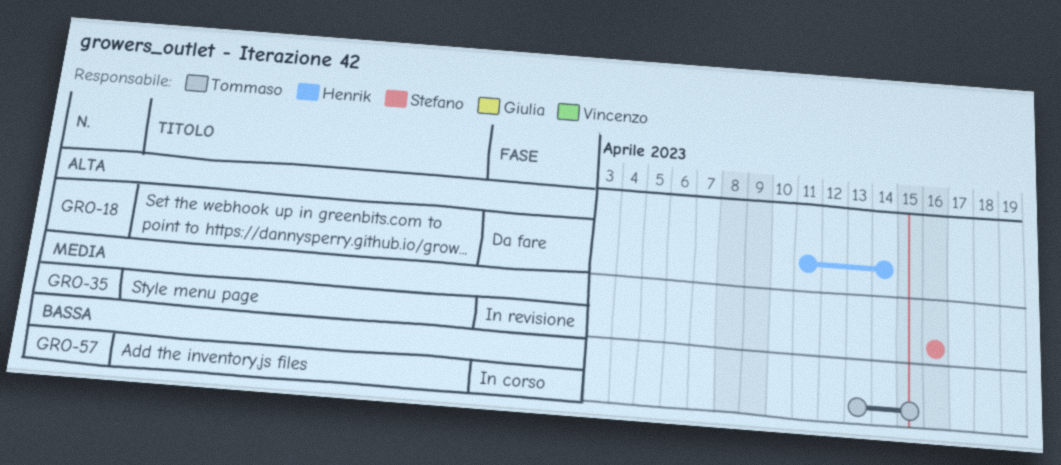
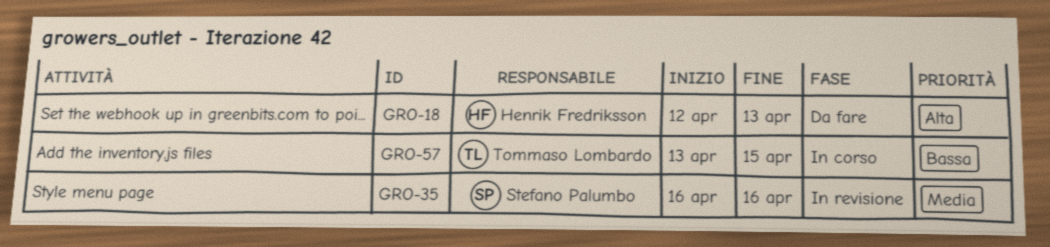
GRO-18, start: Apr 11 -> Apr 12
GRO-18, due: Apr 14 -> Apr 13

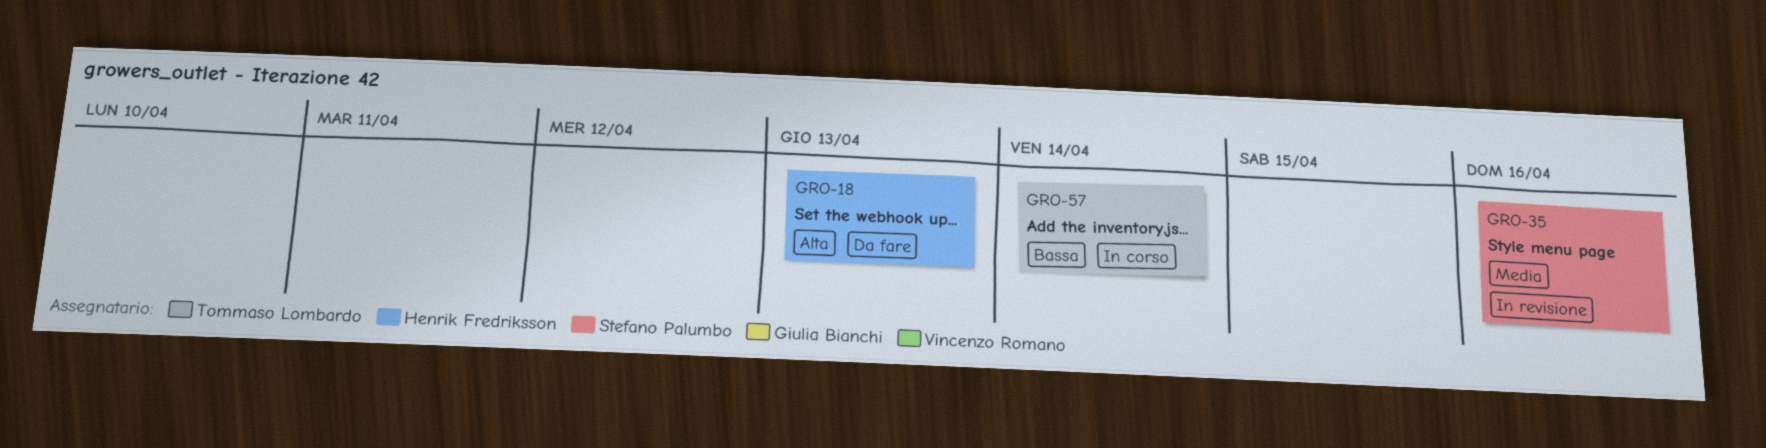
GRO-57, due: Apr 15 -> Apr 14

